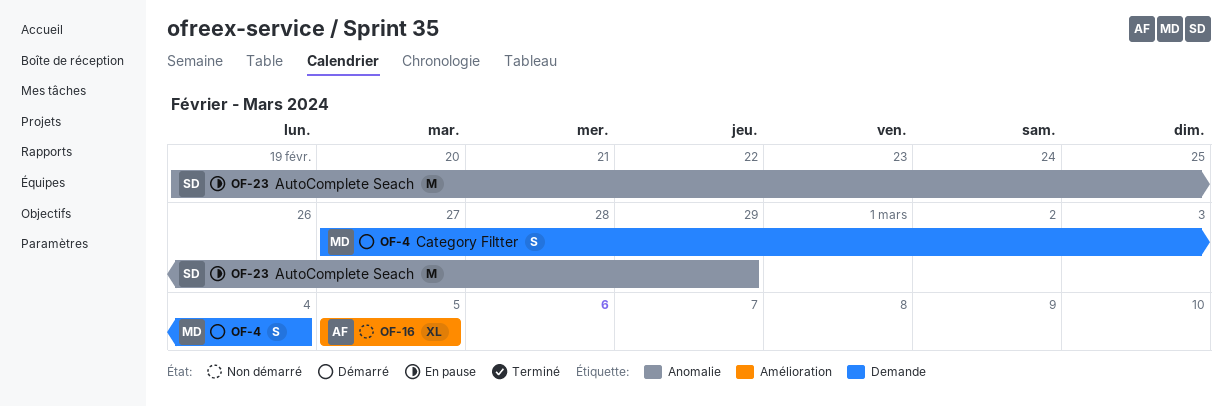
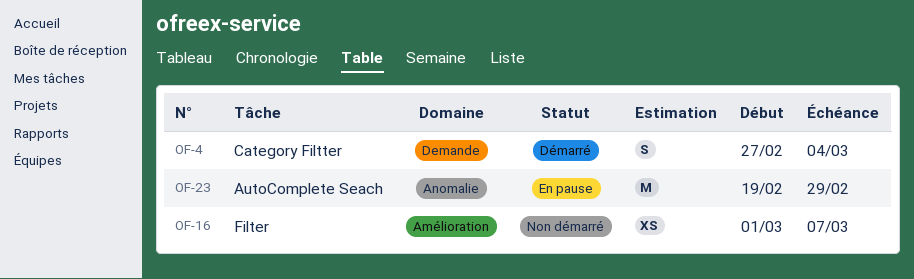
OF-16, estimate: XL -> XS
OF-16, start: Mar 5 -> Mar 1
OF-16, due: Mar 5 -> Mar 7

